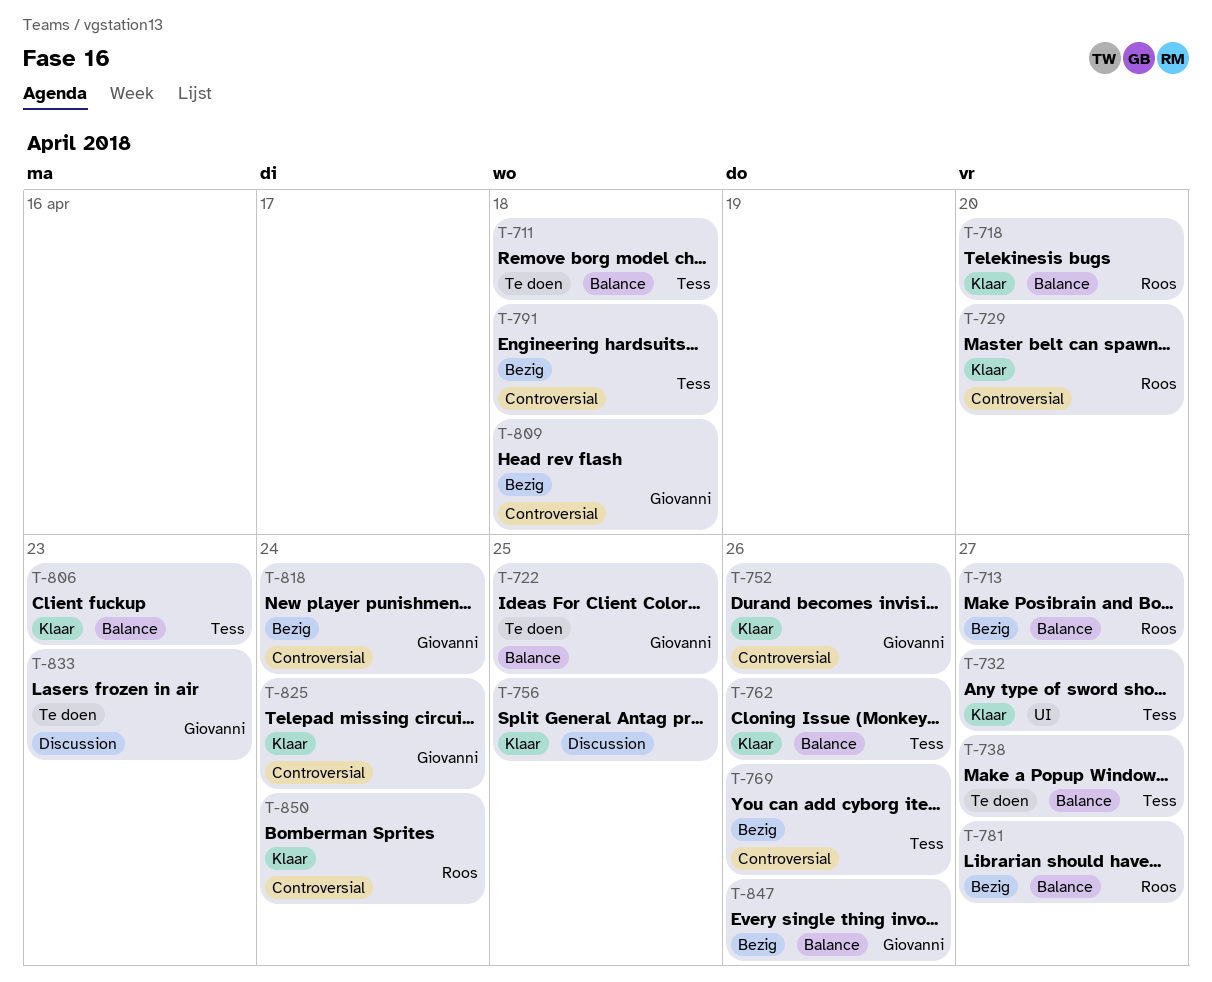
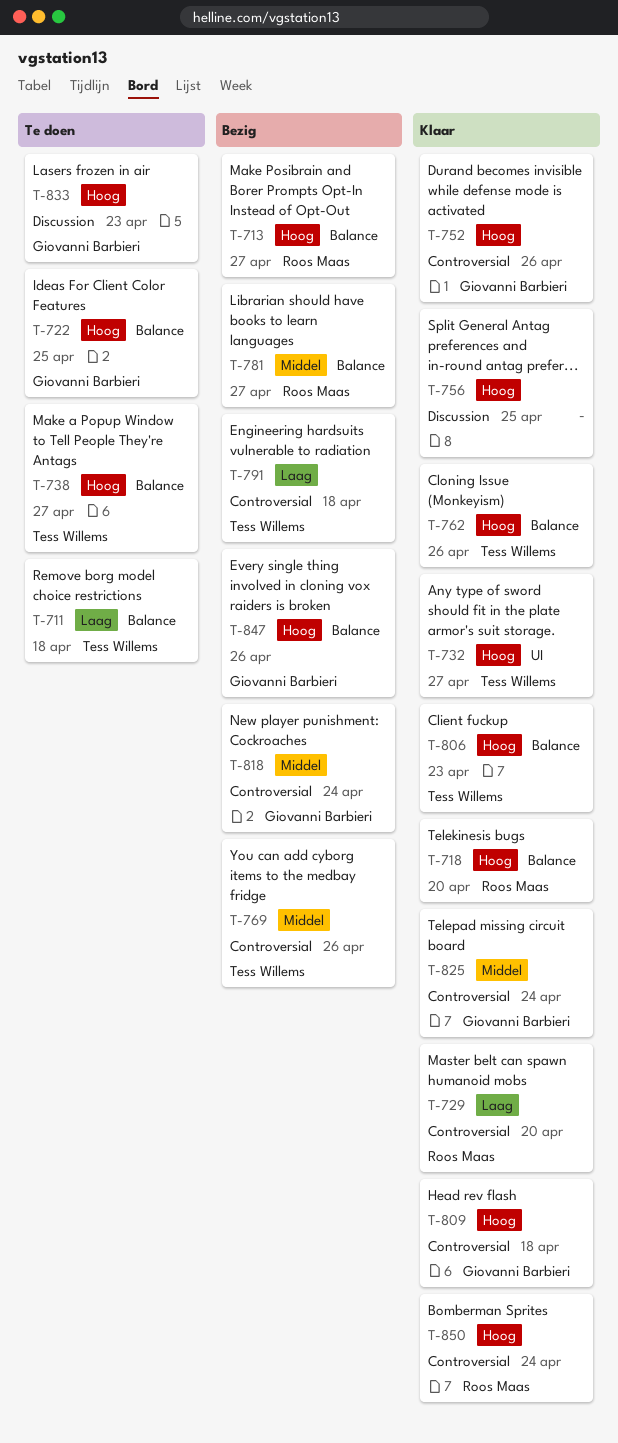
T-809, status: Bezig -> Klaar

